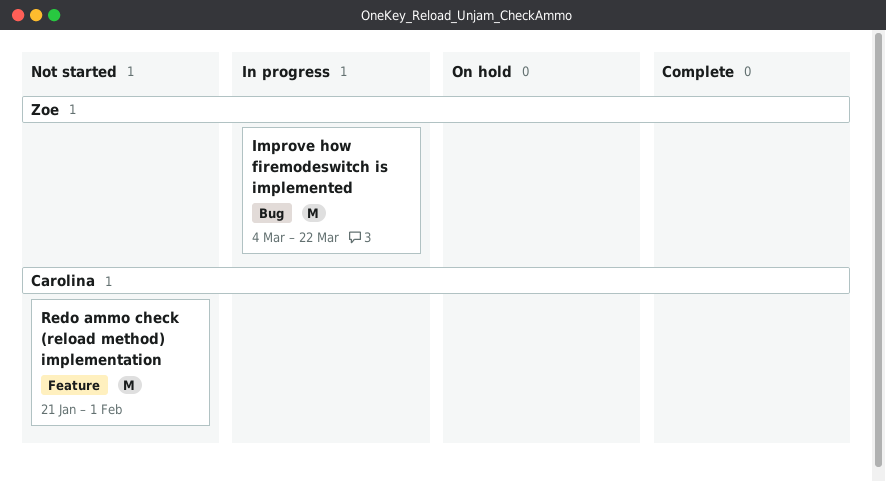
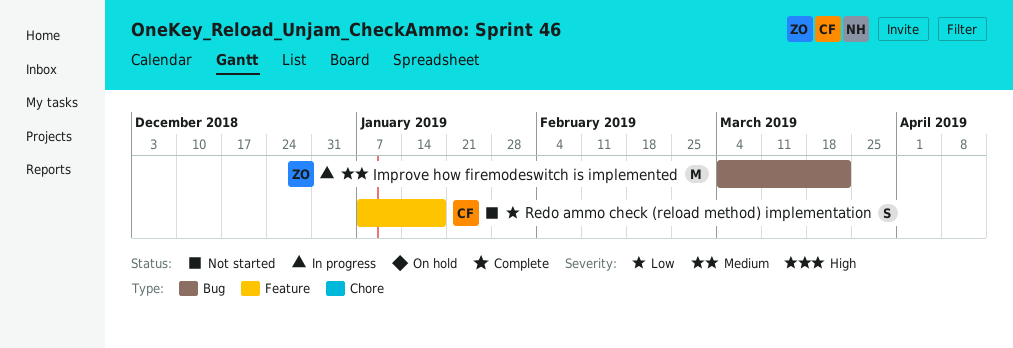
Redo ammo check (reload method) implementation, estimate: M -> S
Redo ammo check (reload method) implementation, start: Jan 21 -> Jan 7
Redo ammo check (reload method) implementation, due: Feb 1 -> Jan 18

